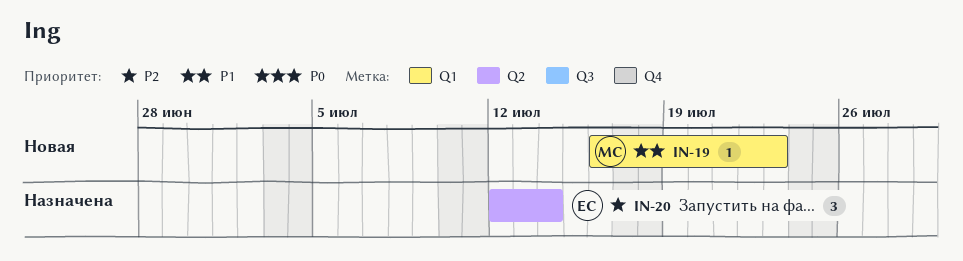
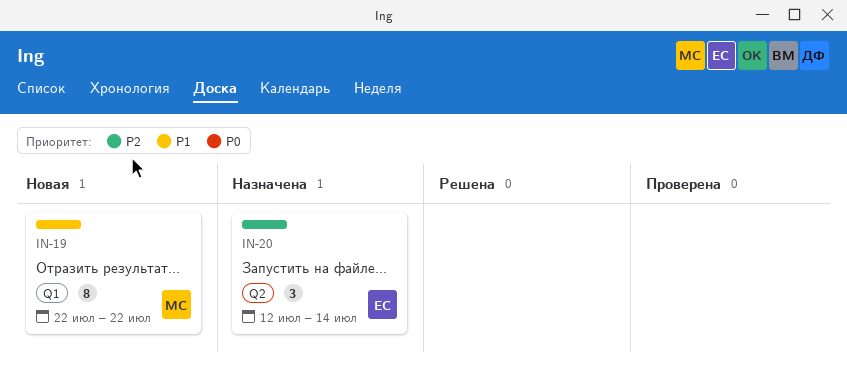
IN-19, estimate: 1 -> 8
IN-19, start: Jul 16 -> Jul 22
IN-19, due: Jul 23 -> Jul 22

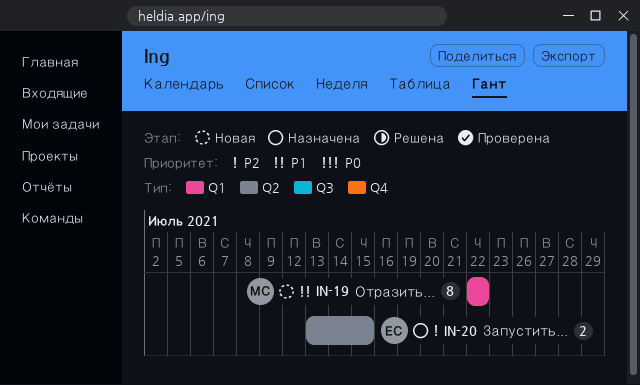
IN-20, estimate: 3 -> 2
IN-20, start: Jul 12 -> Jul 13
IN-20, due: Jul 14 -> Jul 15

